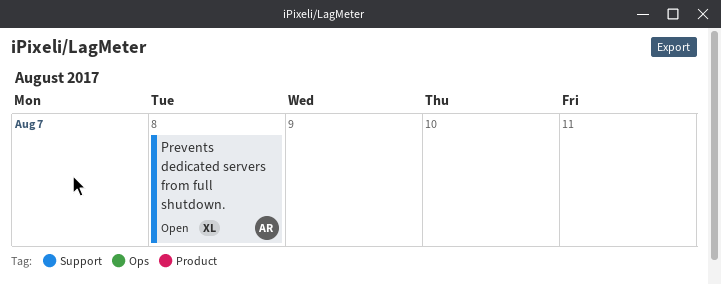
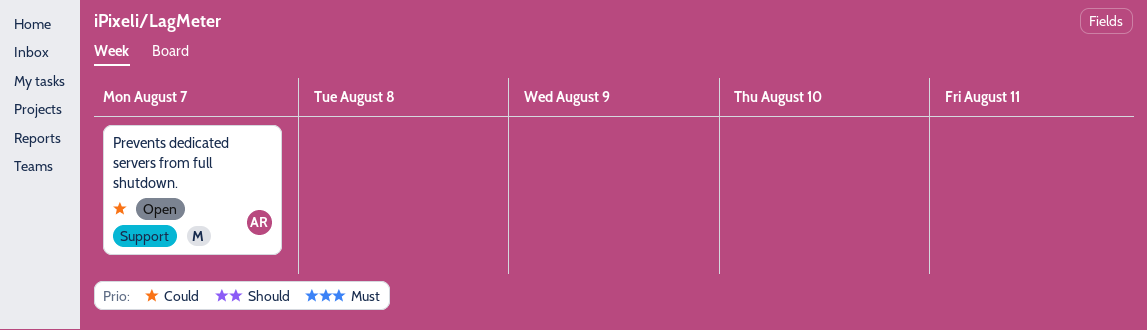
Prevents dedicated servers from full shutdown., estimate: XL -> M
Prevents dedicated servers from full shutdown., due: Aug 8 -> Aug 7

